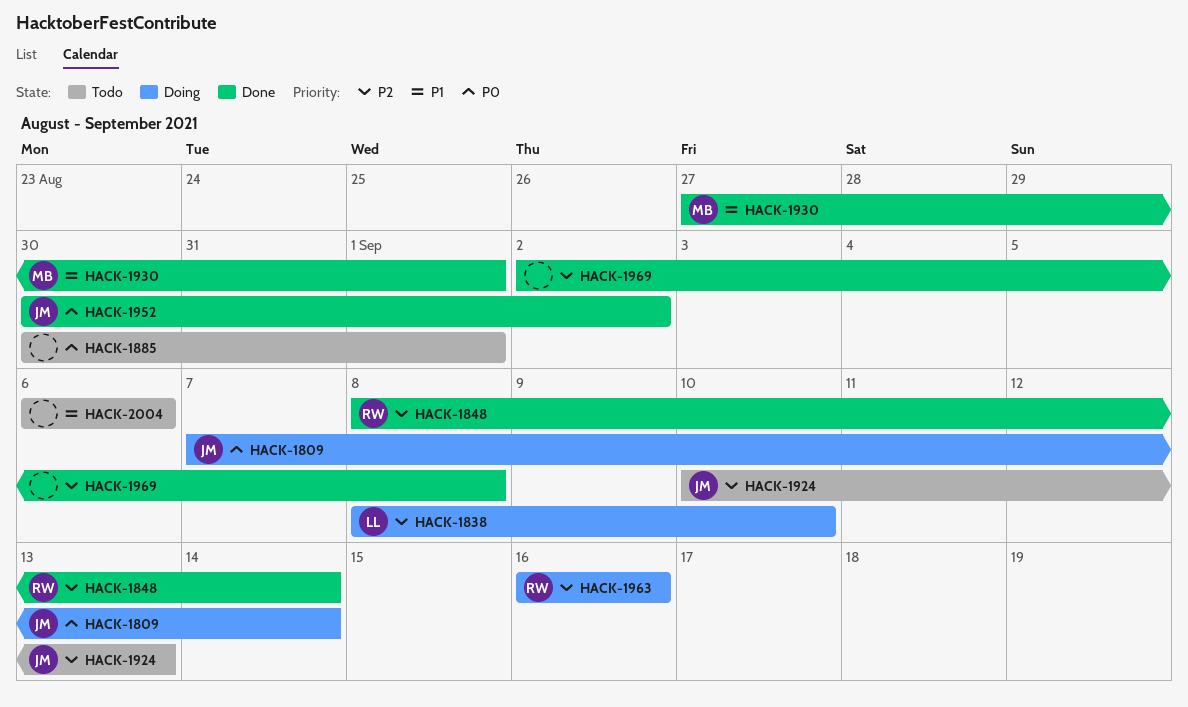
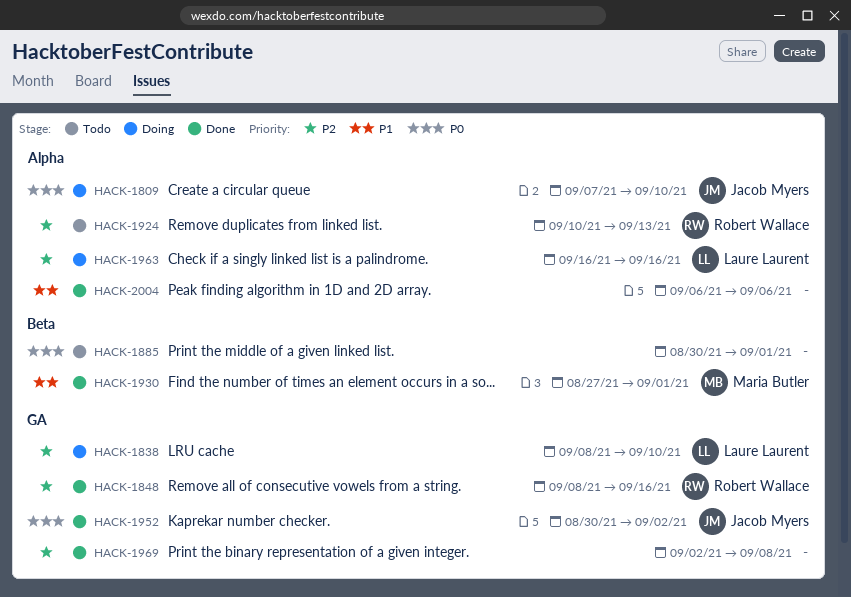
HACK-1809, due: Sep 14 -> Sep 10
HACK-1848, due: Sep 14 -> Sep 16
HACK-1924, owner: Jacob Myers -> Robert Wallace
HACK-1963, owner: Robert Wallace -> Laure Laurent
HACK-2004, status: Todo -> Done

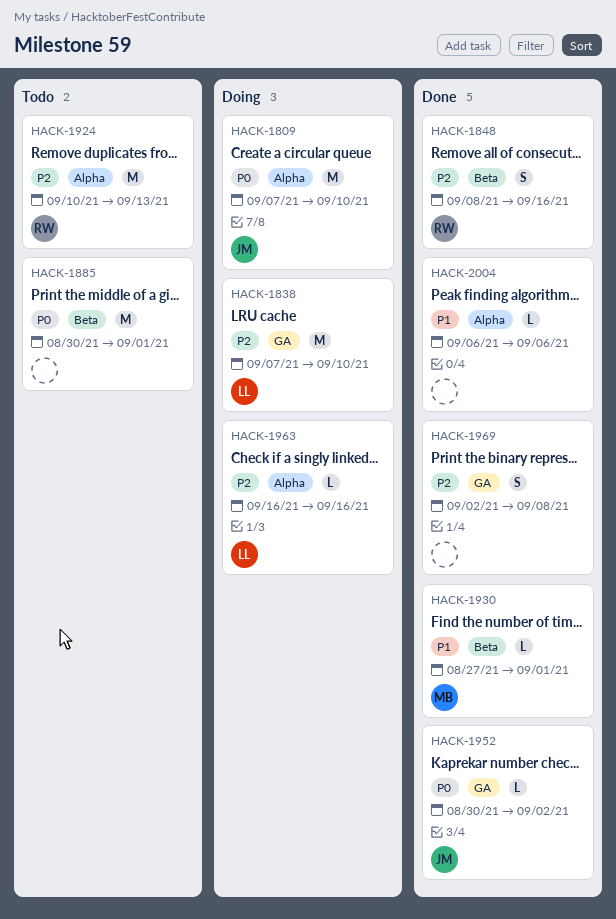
HACK-1838, start: Sep 8 -> Sep 7
HACK-1848, label: GA -> Beta

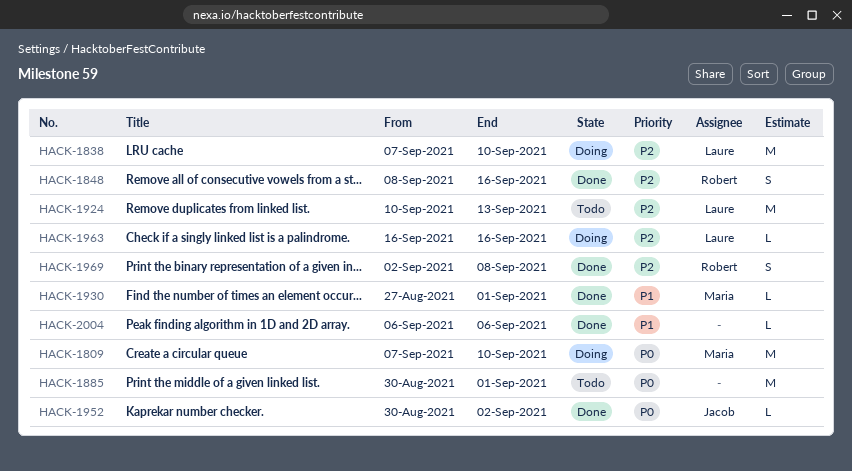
HACK-1809, owner: Jacob -> Maria
HACK-1924, owner: Robert -> Laure
HACK-1969, owner: none -> Robert

